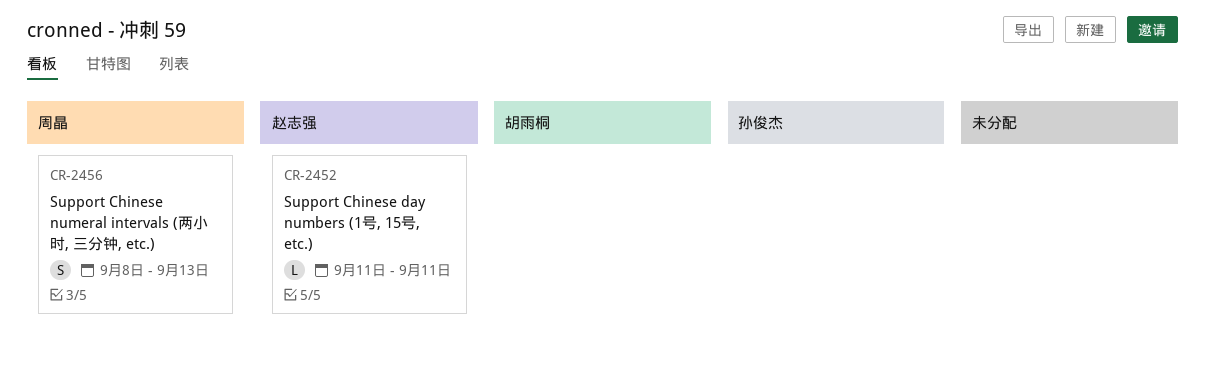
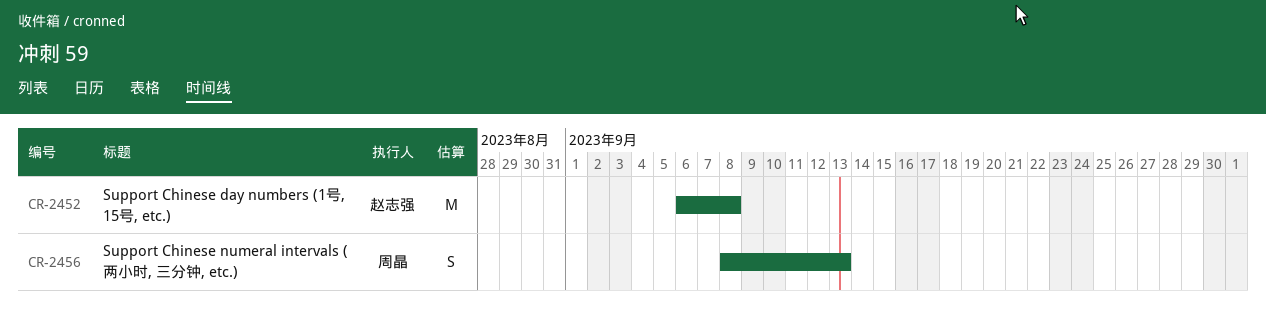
CR-2452, estimate: L -> M
CR-2452, start: Sep 11 -> Sep 6
CR-2452, due: Sep 11 -> Sep 8

